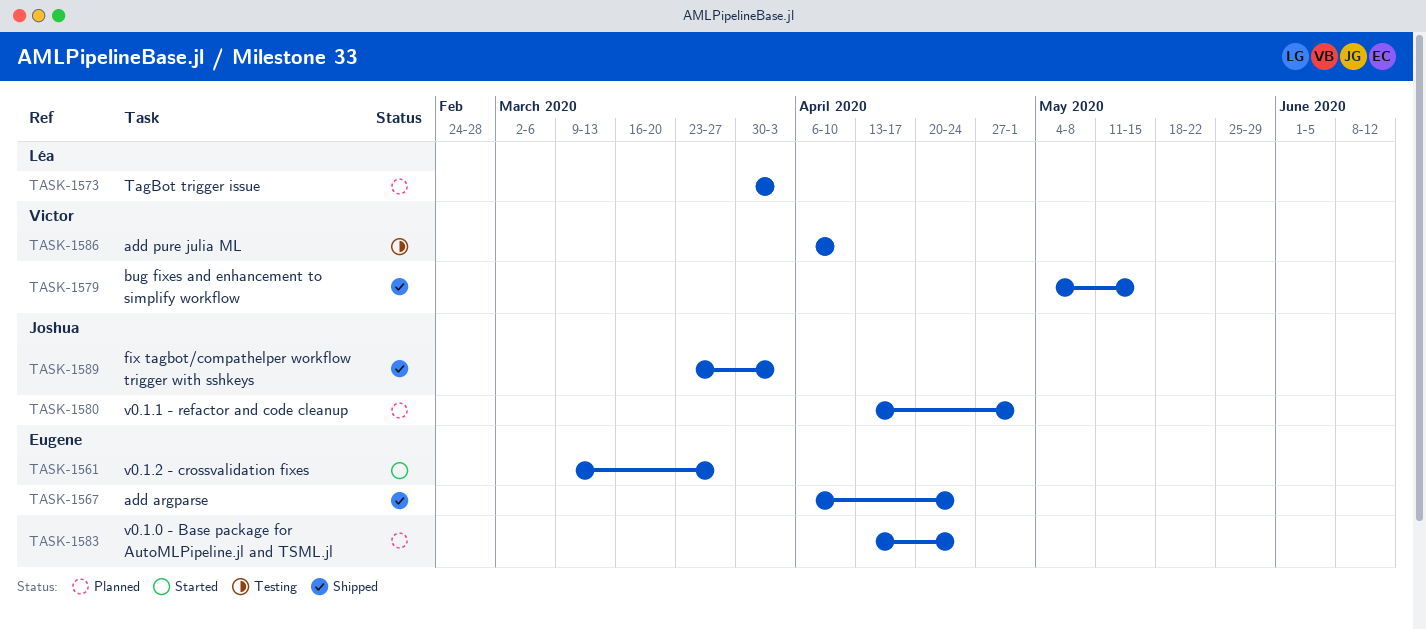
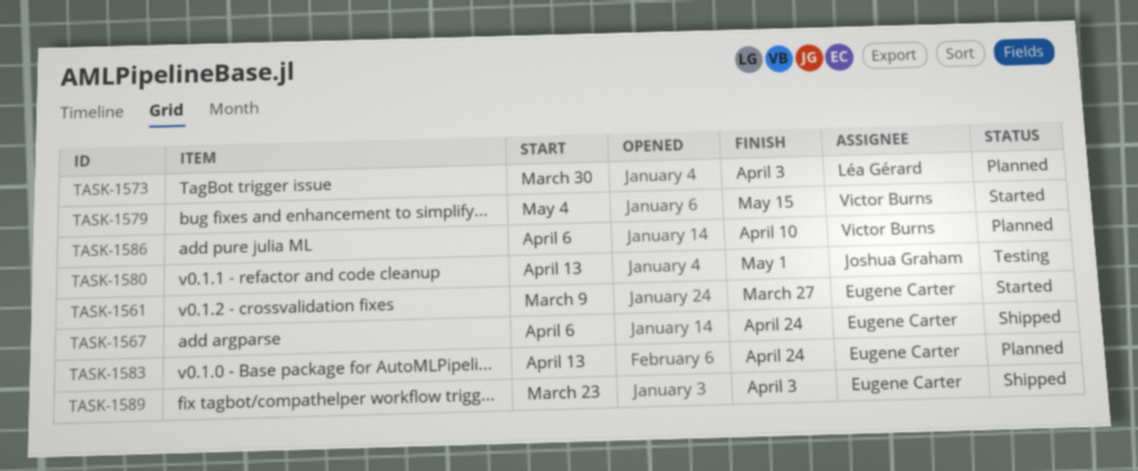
TASK-1579, status: Shipped -> Started
TASK-1580, status: Planned -> Testing
TASK-1586, status: Testing -> Planned
TASK-1589, owner: Joshua Graham -> Eugene Carter

